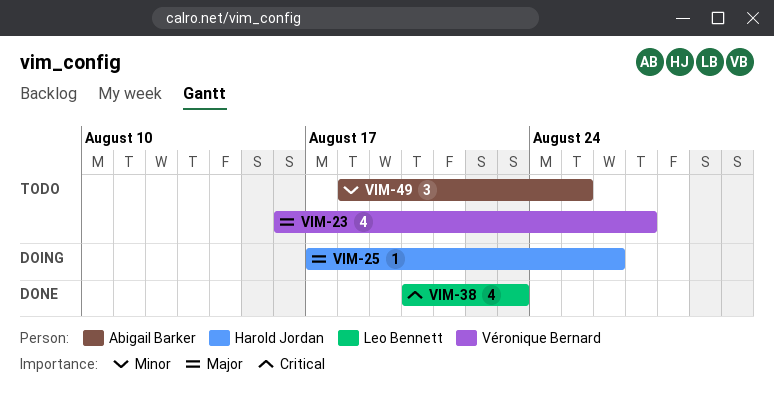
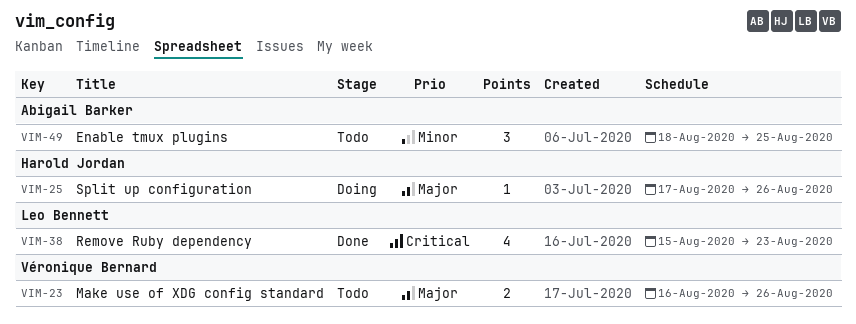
VIM-23, estimate: 4 -> 2
VIM-23, due: Aug 27 -> Aug 26
VIM-38, start: Aug 20 -> Aug 15

